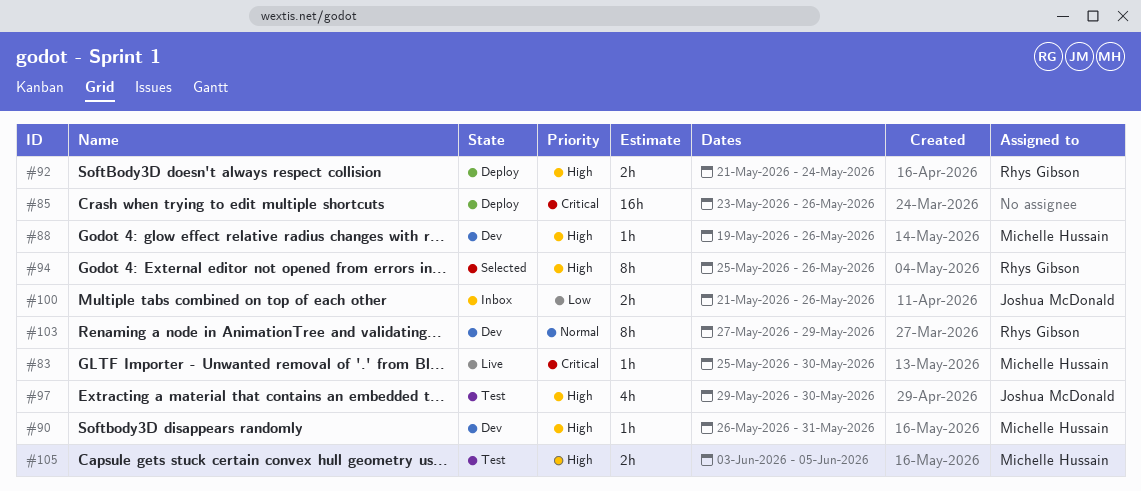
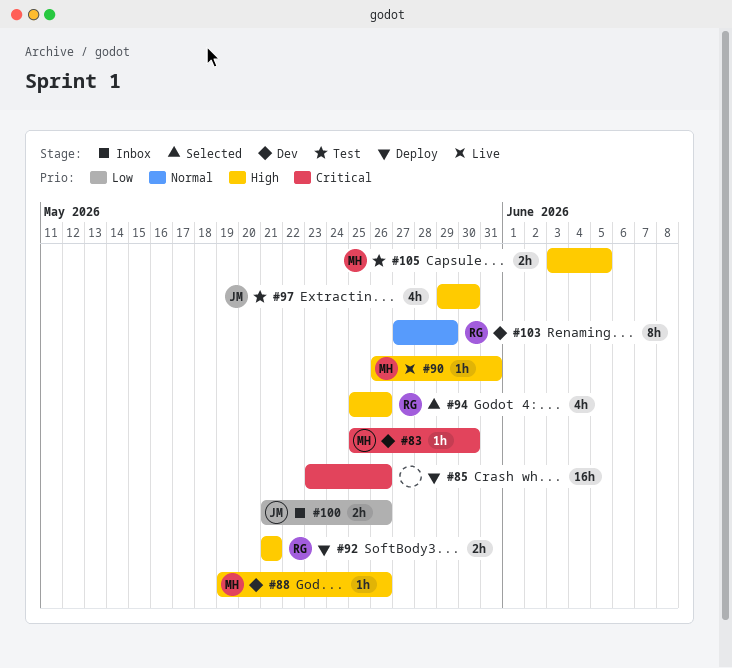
#83, status: Live -> Dev
#90, status: Dev -> Live
#92, due: May 24 -> May 21
#94, estimate: 8h -> 4h

